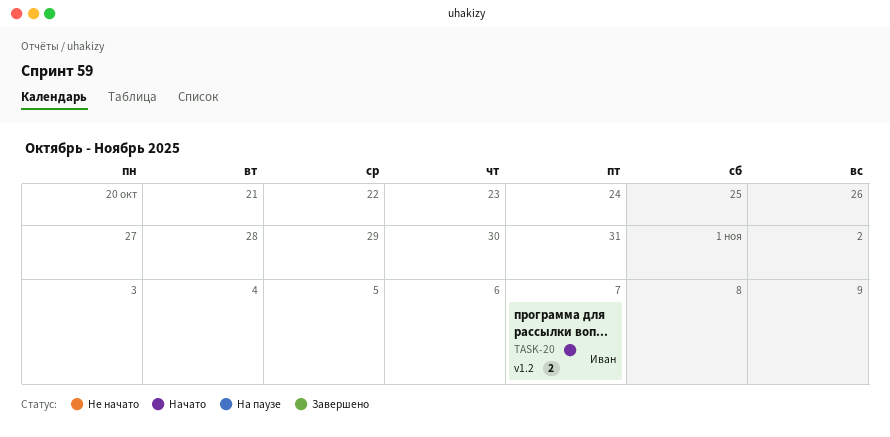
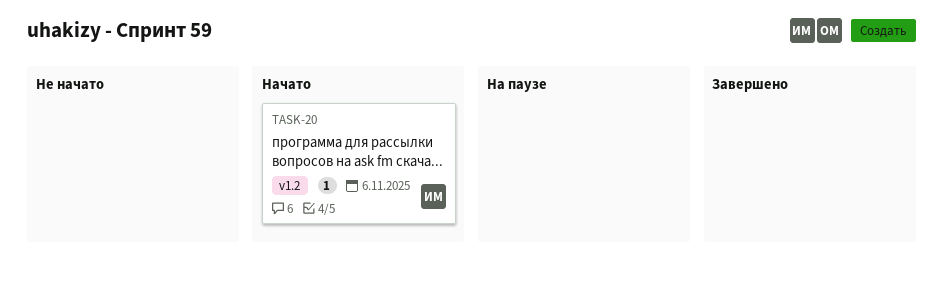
TASK-20, estimate: 2 -> 1
TASK-20, due: Nov 7 -> Nov 6

